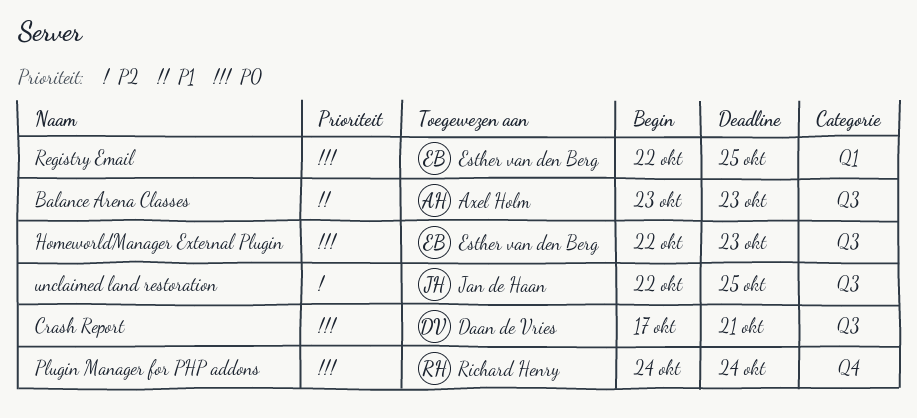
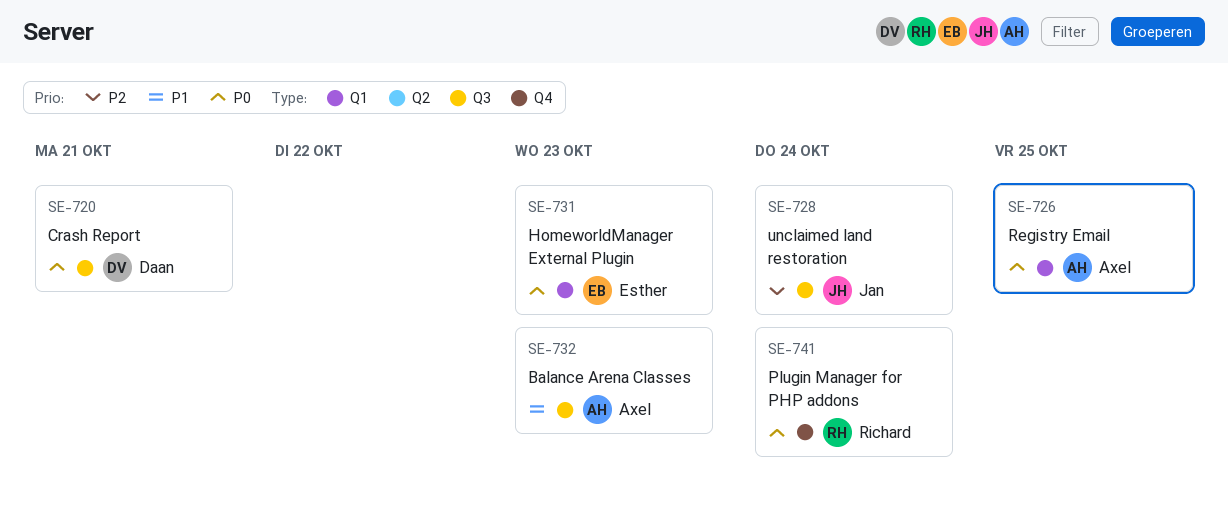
HomeworldManager External Plugin, label: Q3 -> Q1
Registry Email, owner: Esther van den Berg -> Axel Holm
unclaimed land restoration, due: Oct 25 -> Oct 24

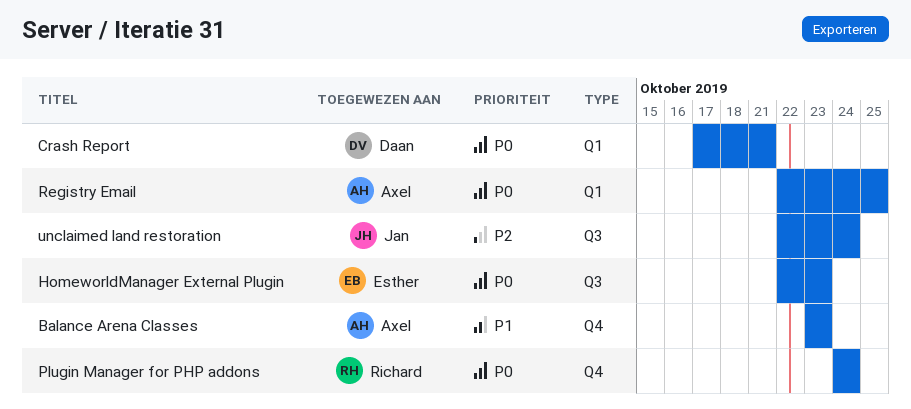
Balance Arena Classes, label: Q3 -> Q4
Crash Report, label: Q3 -> Q1
HomeworldManager External Plugin, label: Q1 -> Q3

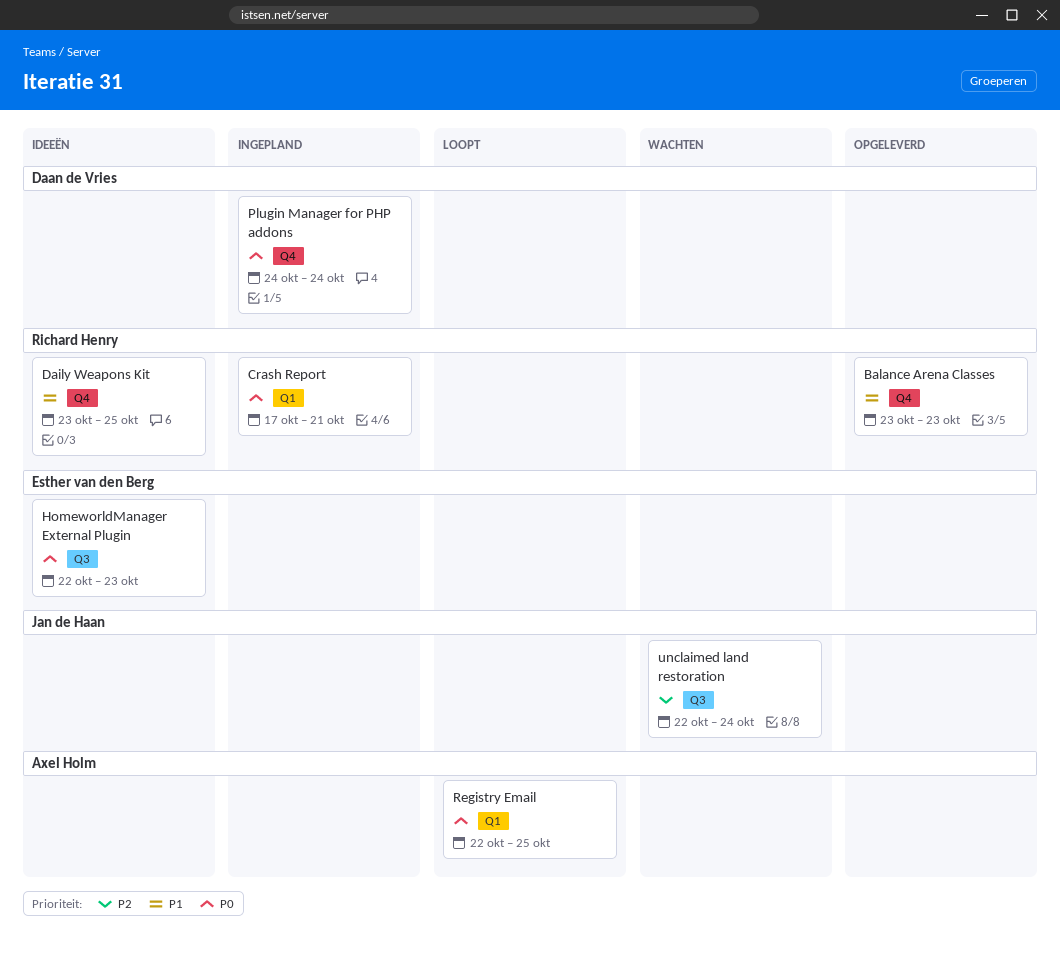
Balance Arena Classes, owner: Axel Holm -> Richard Henry
Crash Report, owner: Daan de Vries -> Richard Henry
Daily Weapons Kit: none -> present
Plugin Manager for PHP addons, owner: Richard Henry -> Daan de Vries

